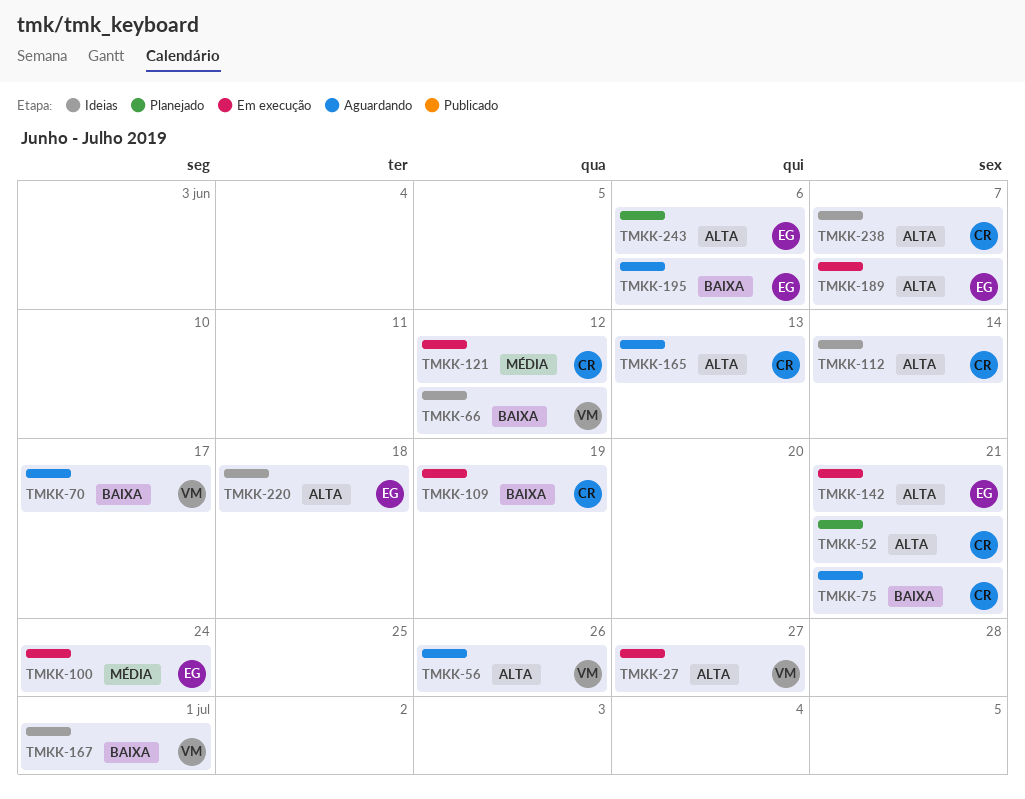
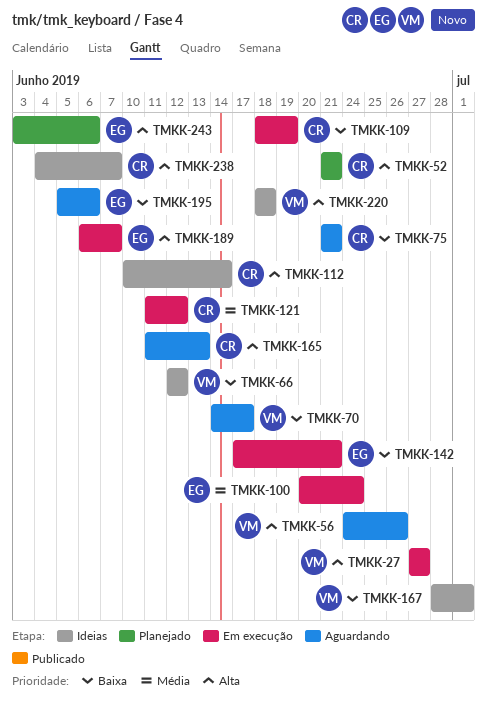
TMKK-142, priority: Alta -> Baixa
TMKK-220, owner: EG -> VM

